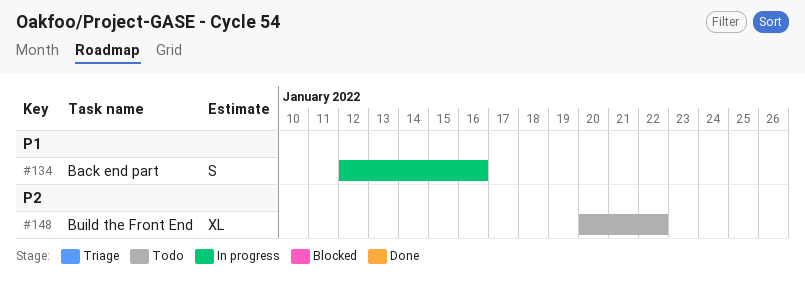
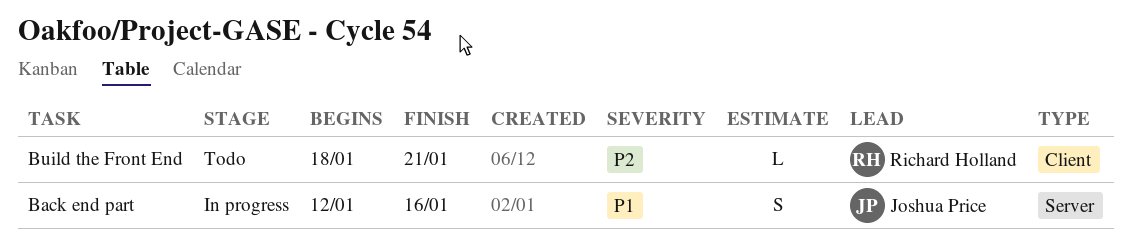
Build the Front End, estimate: XL -> L
Build the Front End, start: Jan 20 -> Jan 18
Build the Front End, due: Jan 22 -> Jan 21

